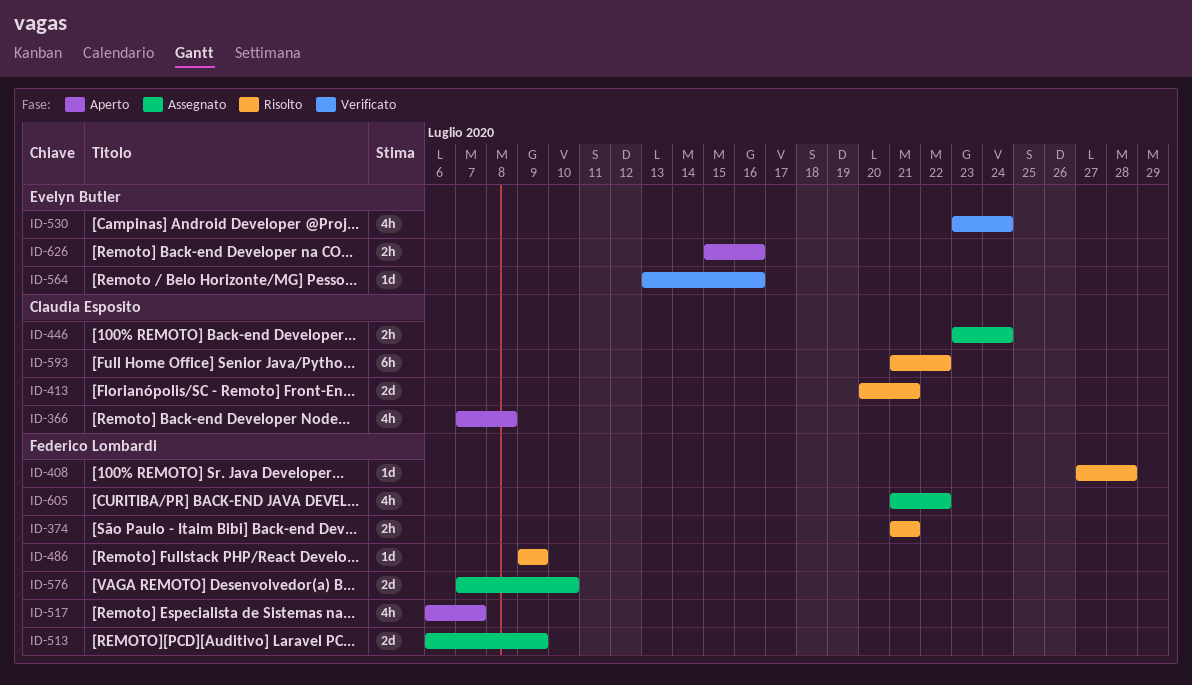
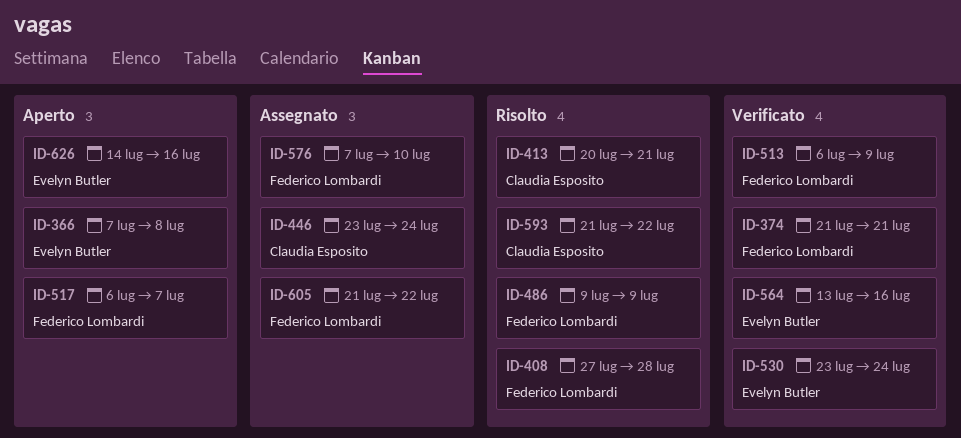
ID-366, owner: Claudia Esposito -> Evelyn Butler
ID-374, status: Risolto -> Verificato
ID-513, status: Assegnato -> Verificato
ID-626, start: Jul 15 -> Jul 14

